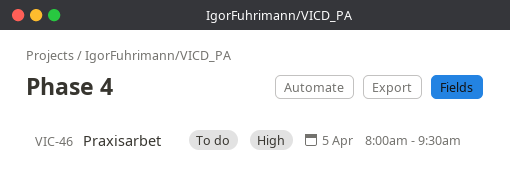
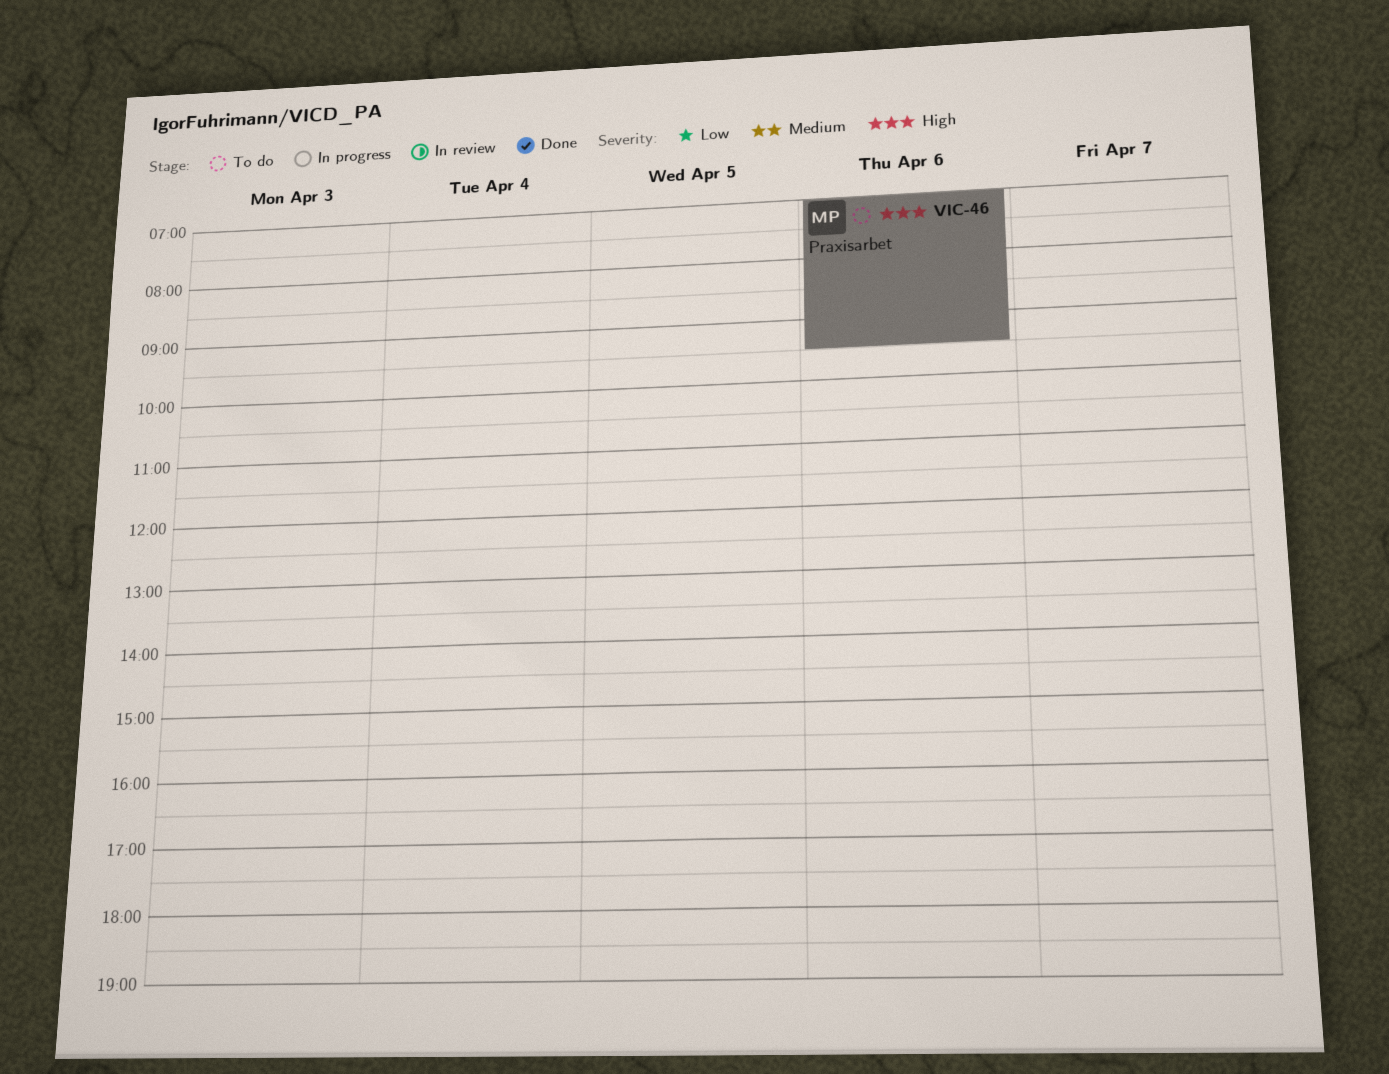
VIC-46, day: Apr 5 -> Apr 6
VIC-46, begins: 08:00 -> 07:00

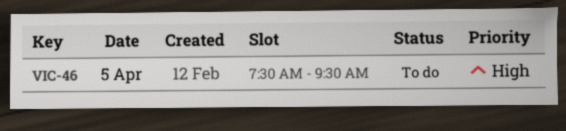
VIC-46, day: Apr 6 -> Apr 5
VIC-46, begins: 07:00 -> 07:30

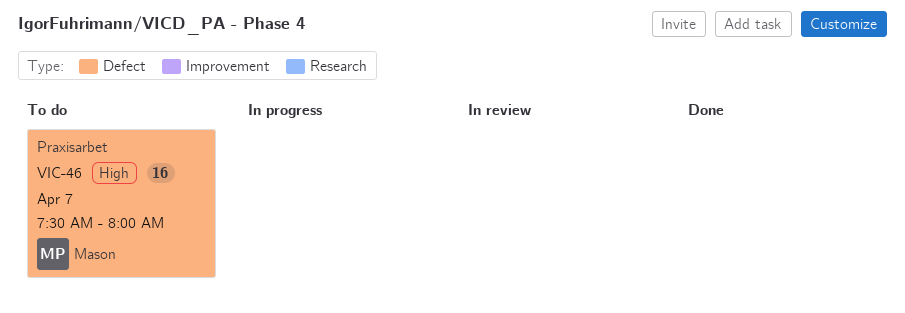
VIC-46, day: Apr 5 -> Apr 7
VIC-46, ends: 09:30 -> 08:00

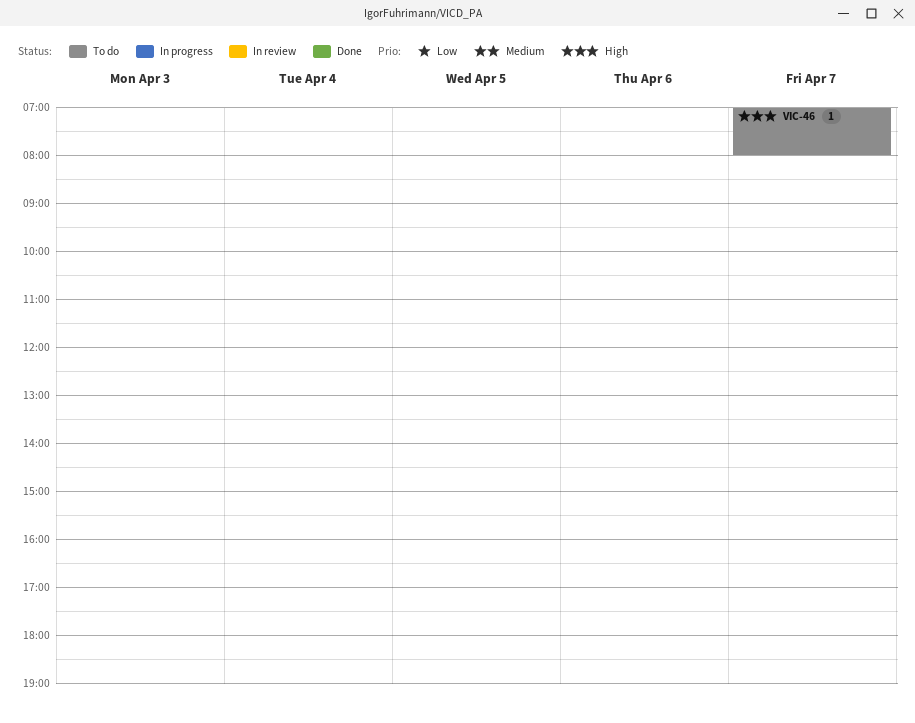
VIC-46, estimate: 16 -> 1
VIC-46, begins: 07:30 -> 07:00

